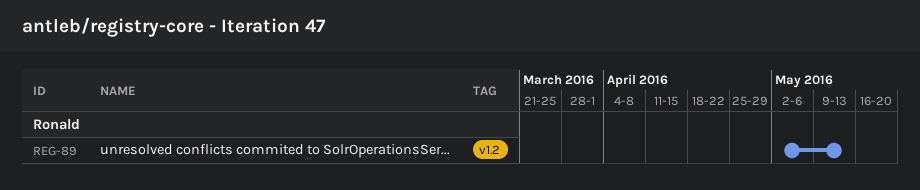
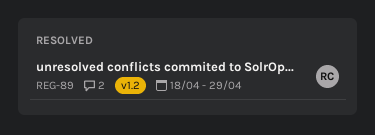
REG-89, start: May 2 -> Apr 18
REG-89, due: May 13 -> Apr 29

